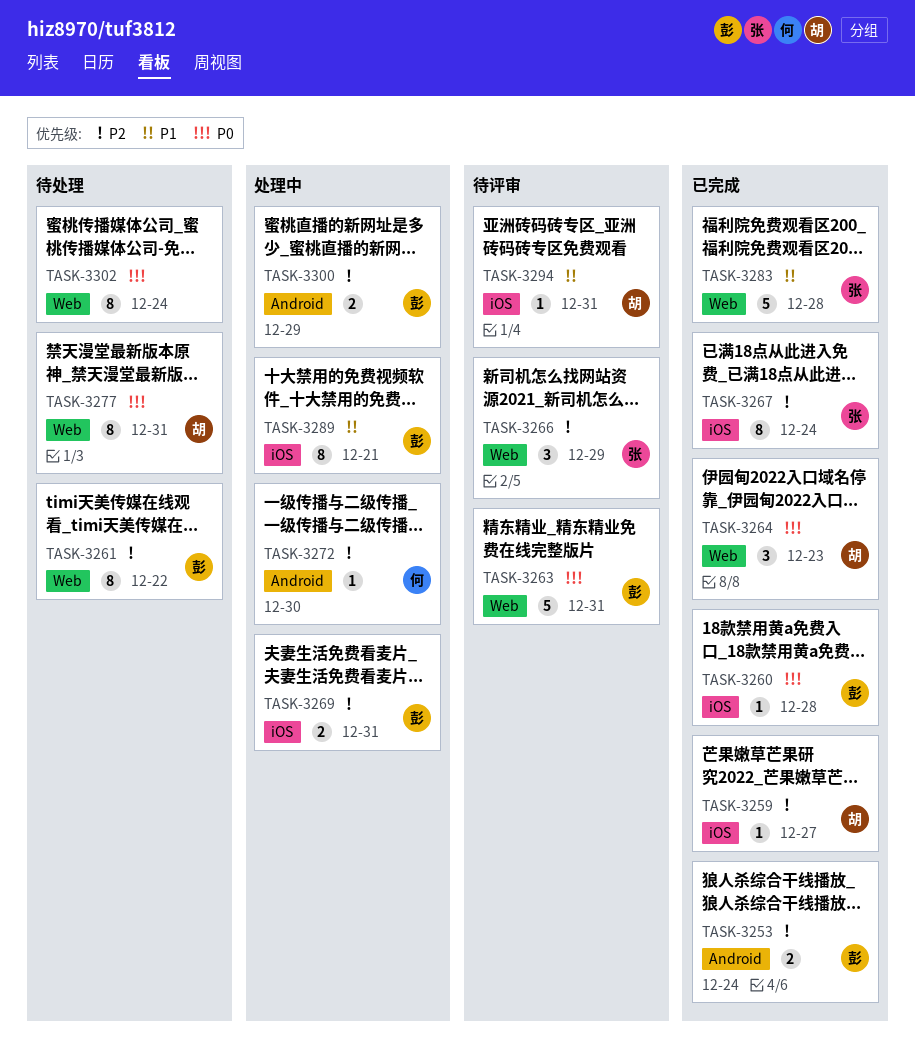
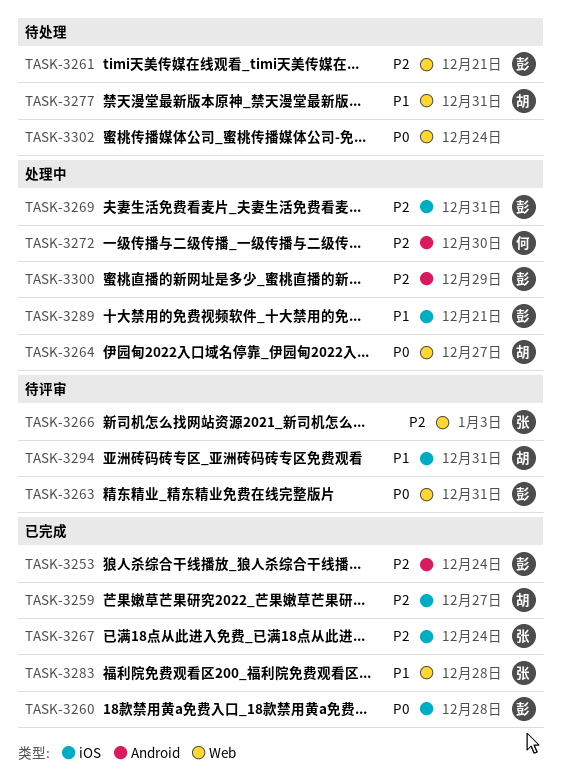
TASK-3261, due: Dec 22 -> Dec 21
TASK-3264, status: 已完成 -> 处理中
TASK-3264, due: Dec 23 -> Dec 27
TASK-3266, due: Dec 29 -> Jan 3
TASK-3277, priority: P0 -> P1

